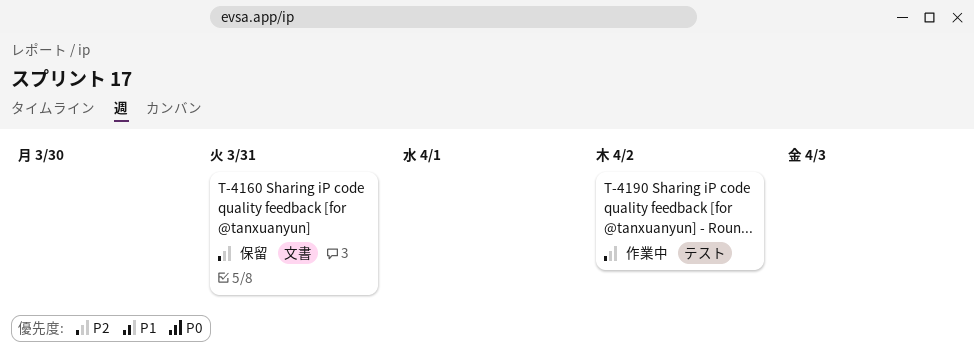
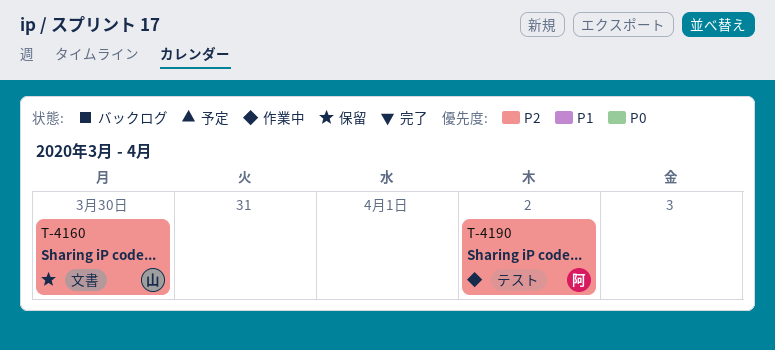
T-4160, due: Mar 31 -> Mar 30

